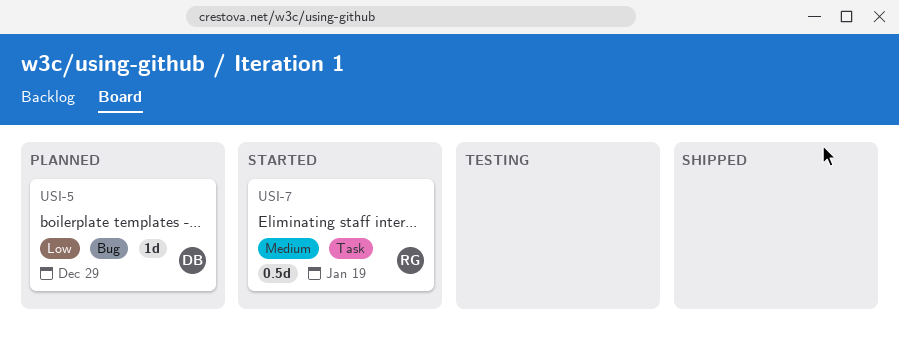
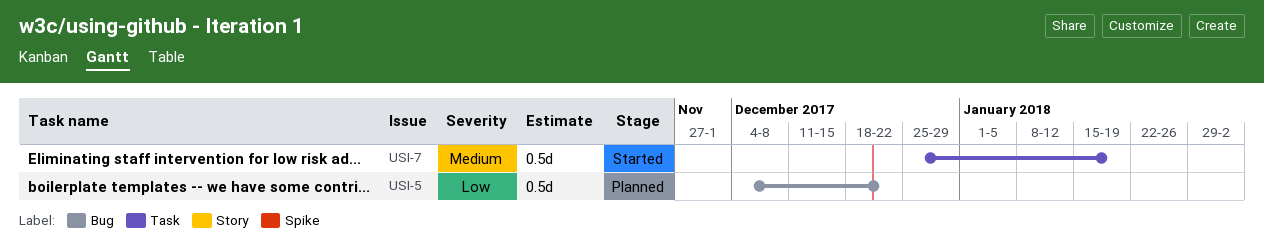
USI-5, estimate: 1d -> 0.5d
USI-5, due: Dec 29 -> Dec 22

